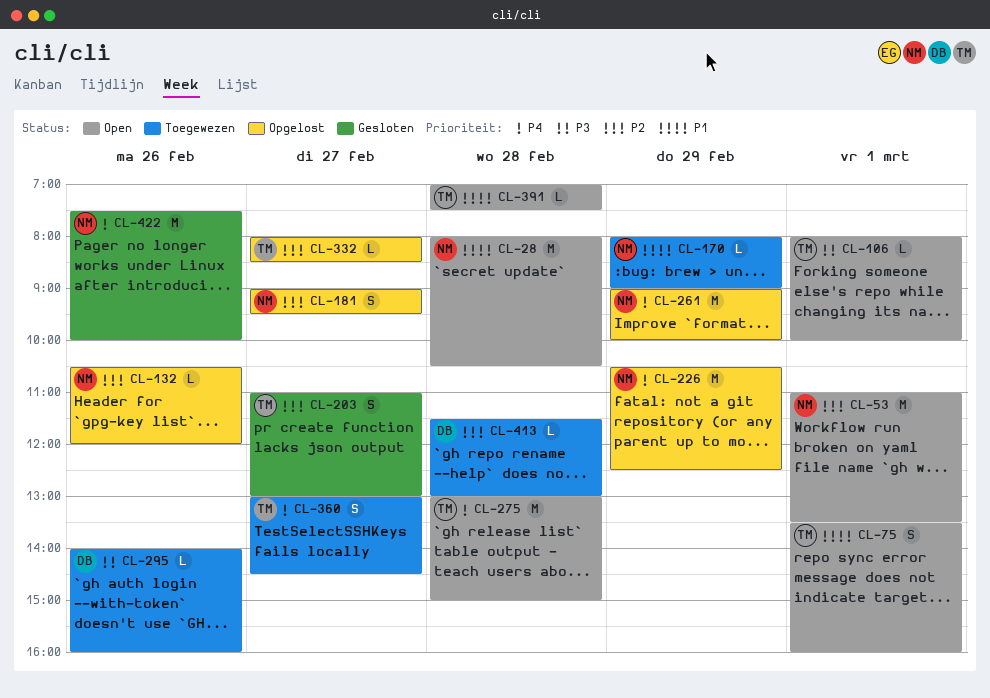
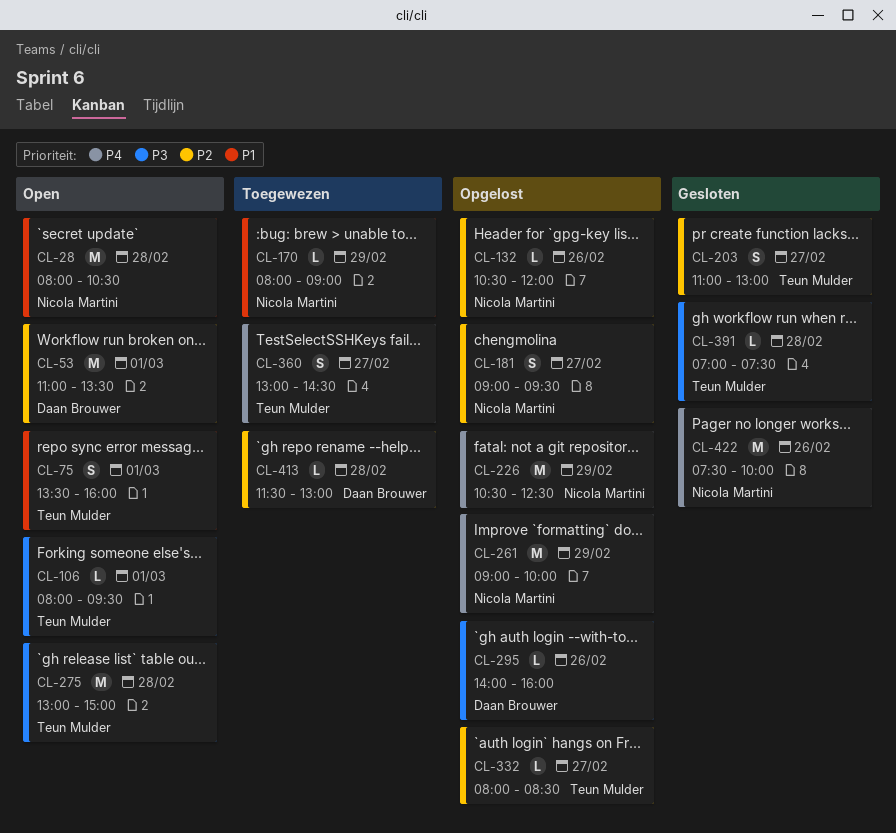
CL-53, owner: Nicola Martini -> Daan Brouwer
CL-106, ends: 10:00 -> 09:30
CL-275, priority: P4 -> P3
CL-295, status: Toegewezen -> Opgelost
CL-391, status: Open -> Gesloten
CL-391, priority: P1 -> P3

